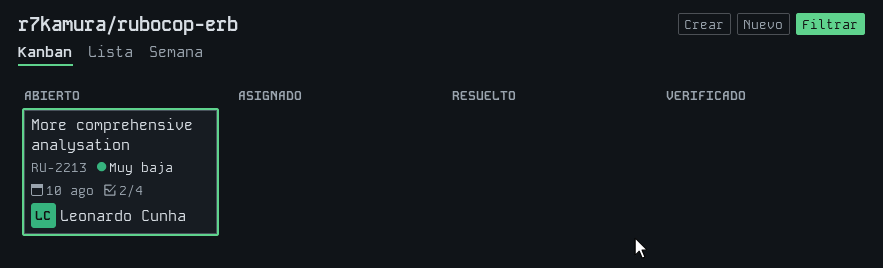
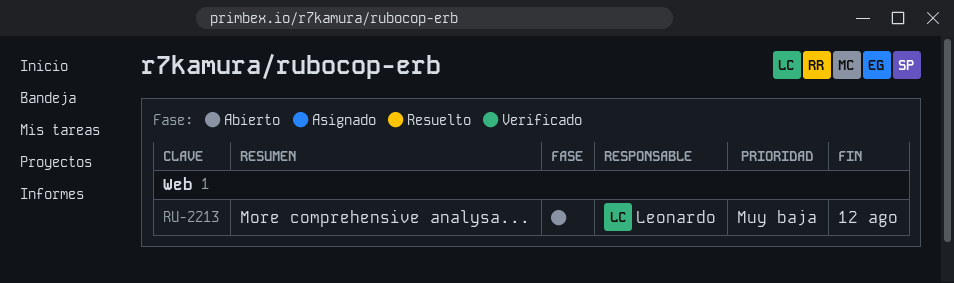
RU-2213, due: Aug 10 -> Aug 12

